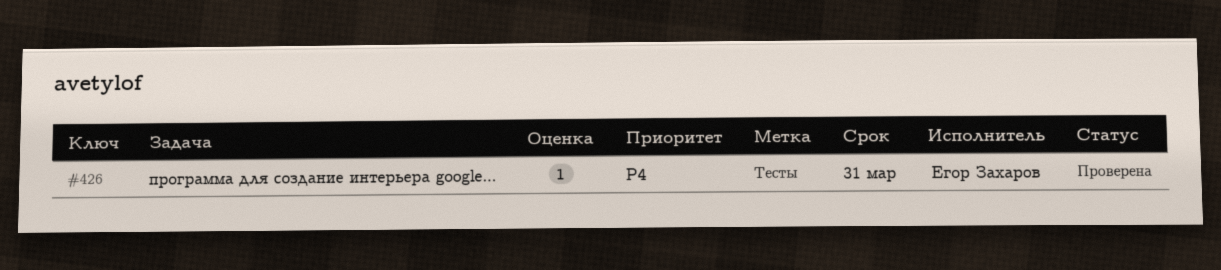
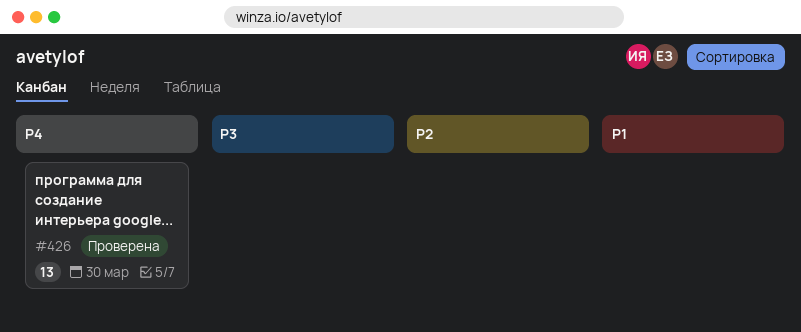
#426, estimate: 1 -> 13
#426, due: Mar 31 -> Mar 30

